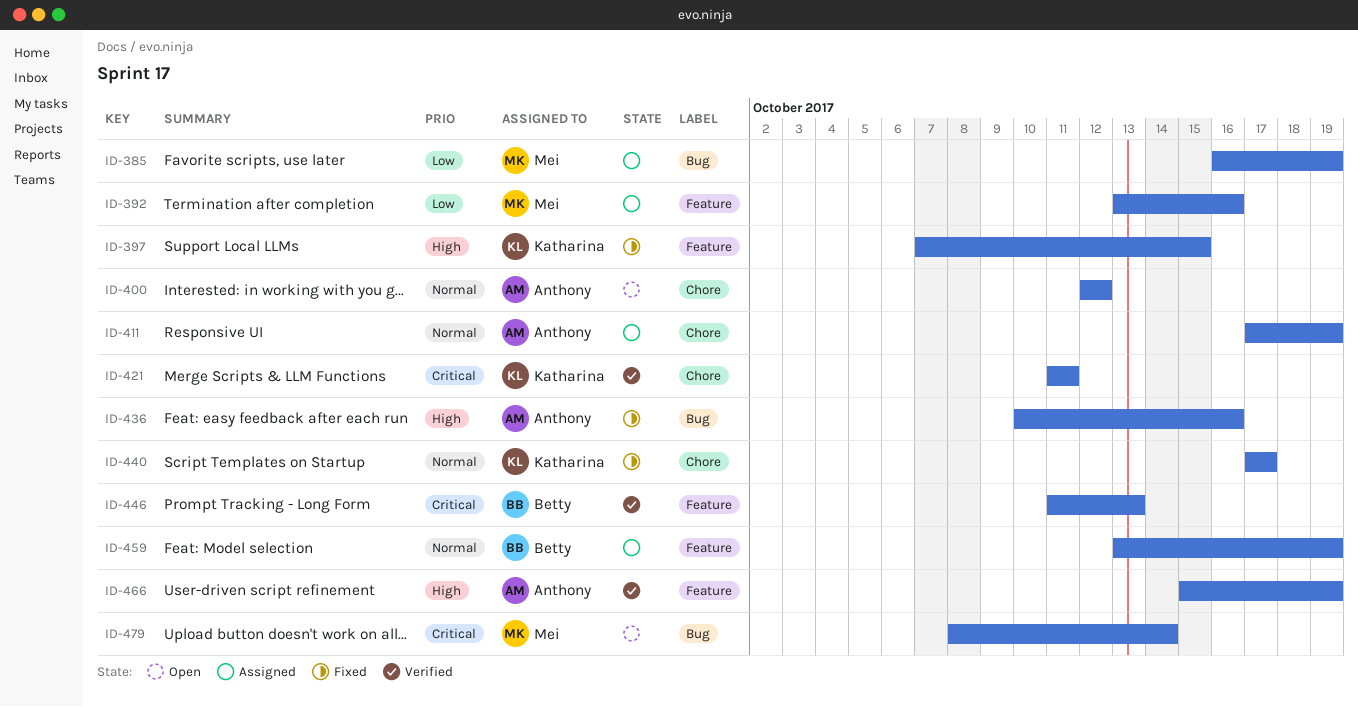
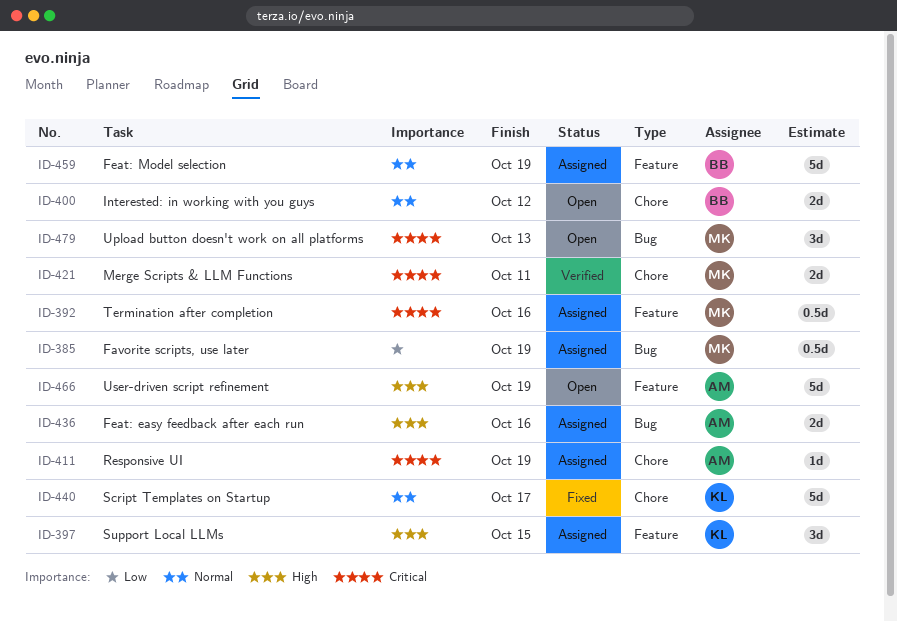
ID-392, priority: Low -> Critical
ID-397, status: Fixed -> Assigned
ID-400, owner: Anthony -> Betty
ID-411, priority: Normal -> Critical
ID-421, owner: Katharina -> Mei
ID-436, status: Fixed -> Assigned
ID-446: present -> none
ID-466, status: Verified -> Open
ID-479, due: Oct 14 -> Oct 13

